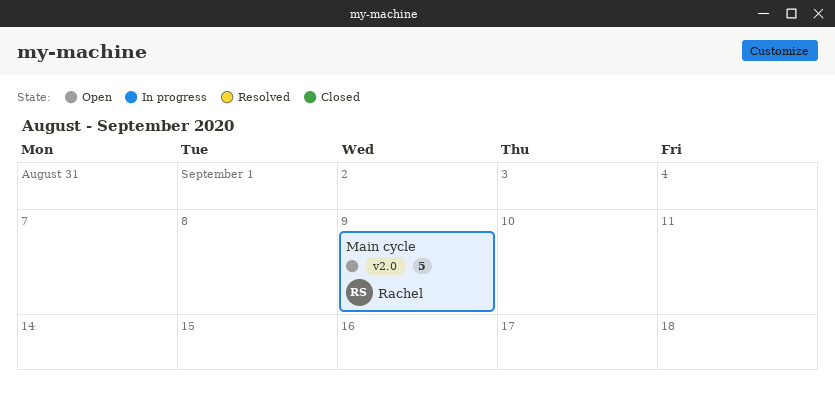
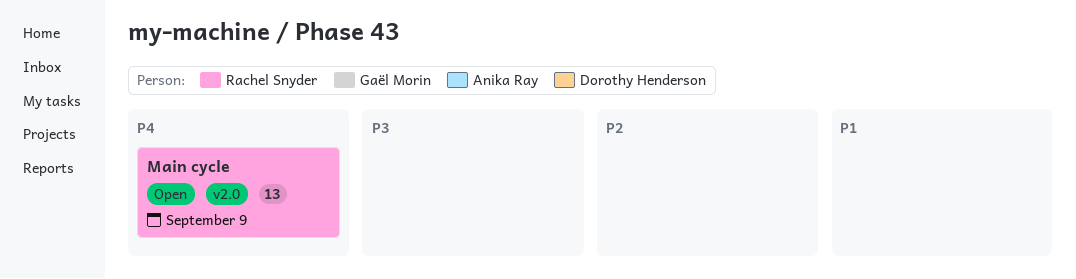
Main cycle, estimate: 5 -> 13

